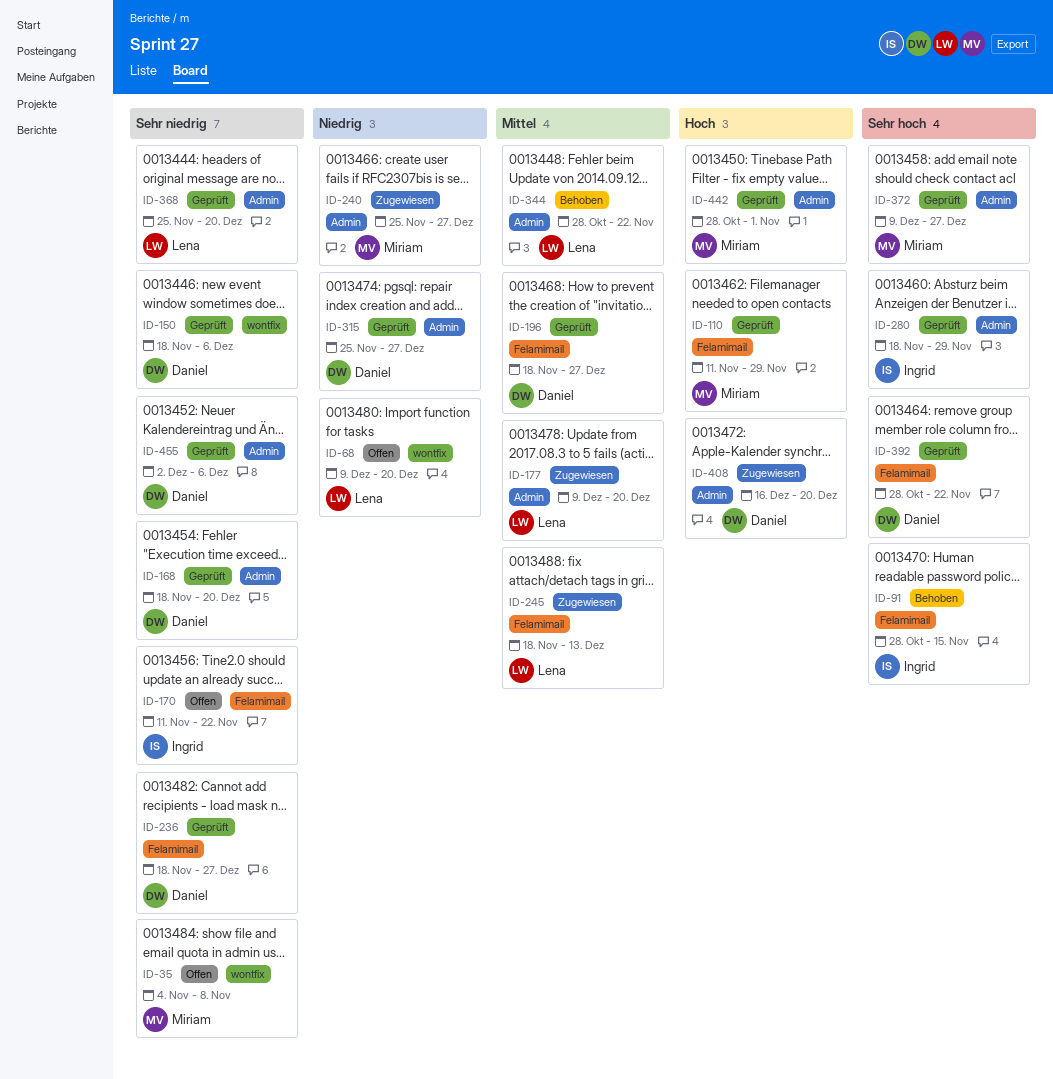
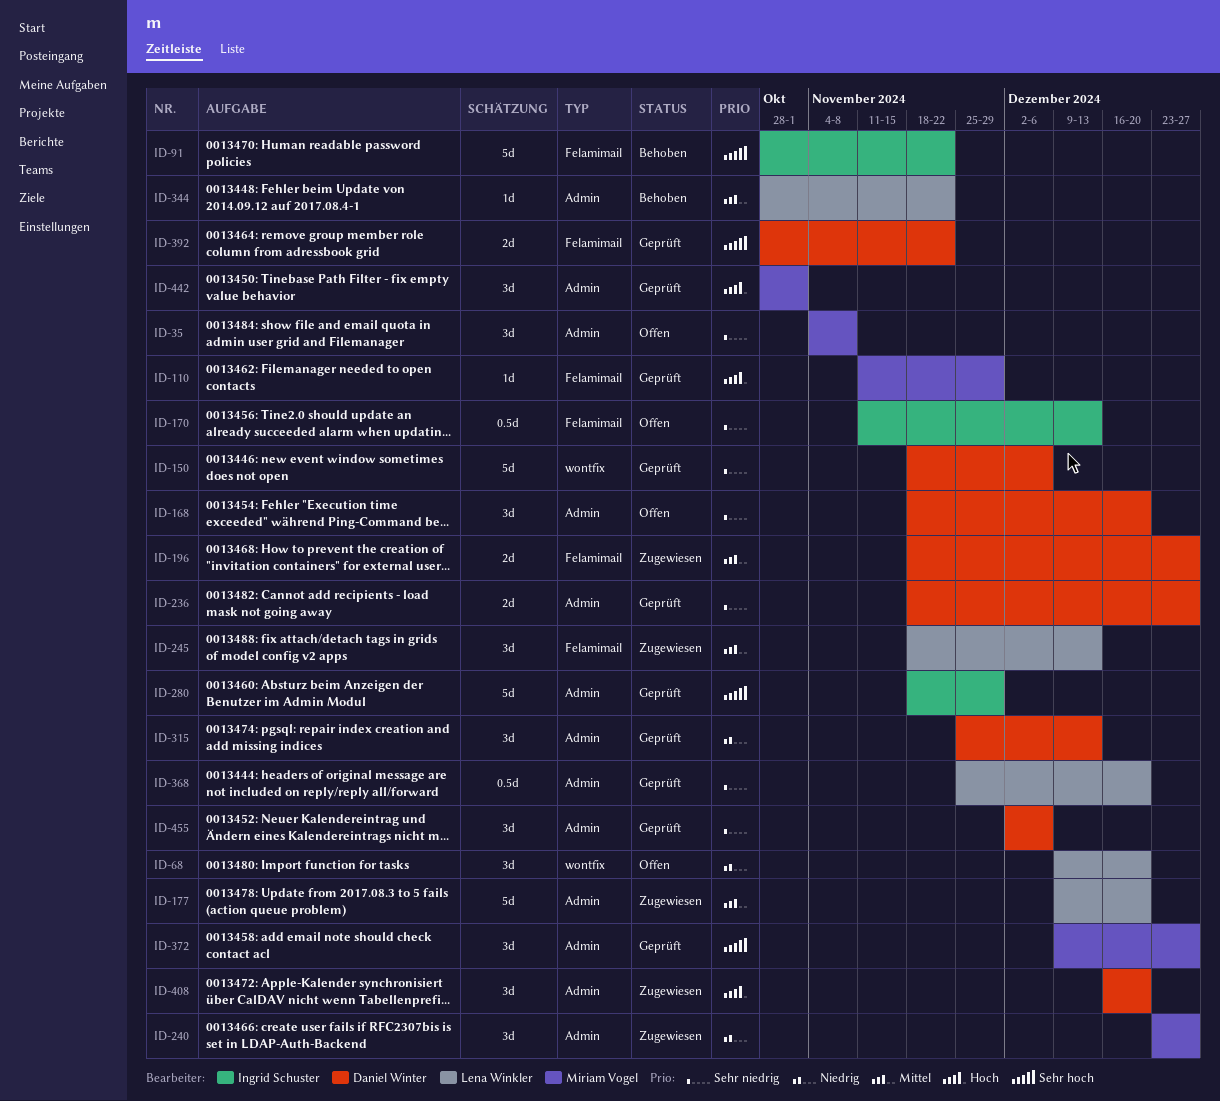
ID-35, label: wontfix -> Admin
ID-91, due: Nov 15 -> Nov 22
ID-168, status: Geprüft -> Offen
ID-170, due: Nov 22 -> Dec 13
ID-196, status: Geprüft -> Zugewiesen
ID-236, label: Felamimail -> Admin
ID-240, start: Nov 25 -> Dec 23
ID-315, due: Dec 27 -> Dec 13

